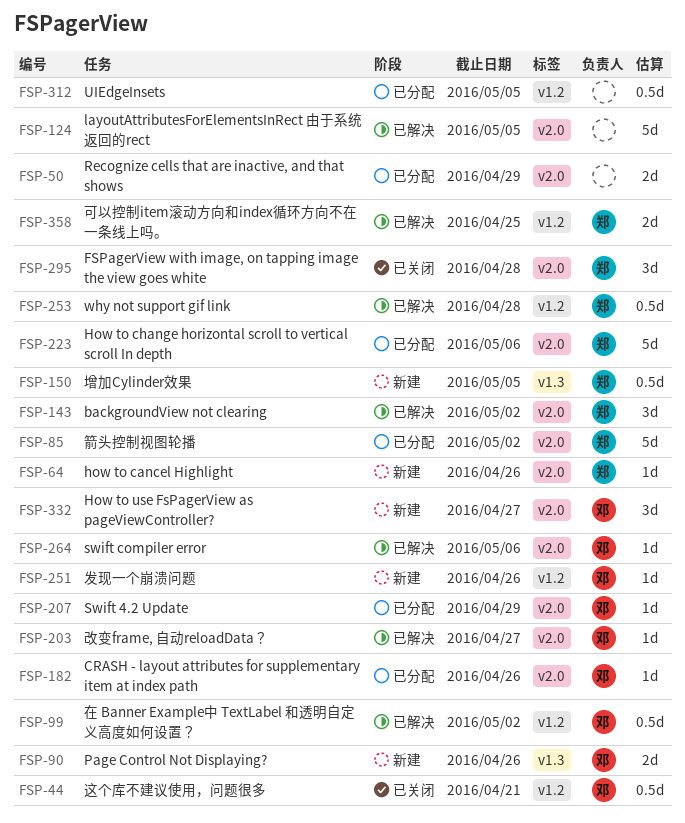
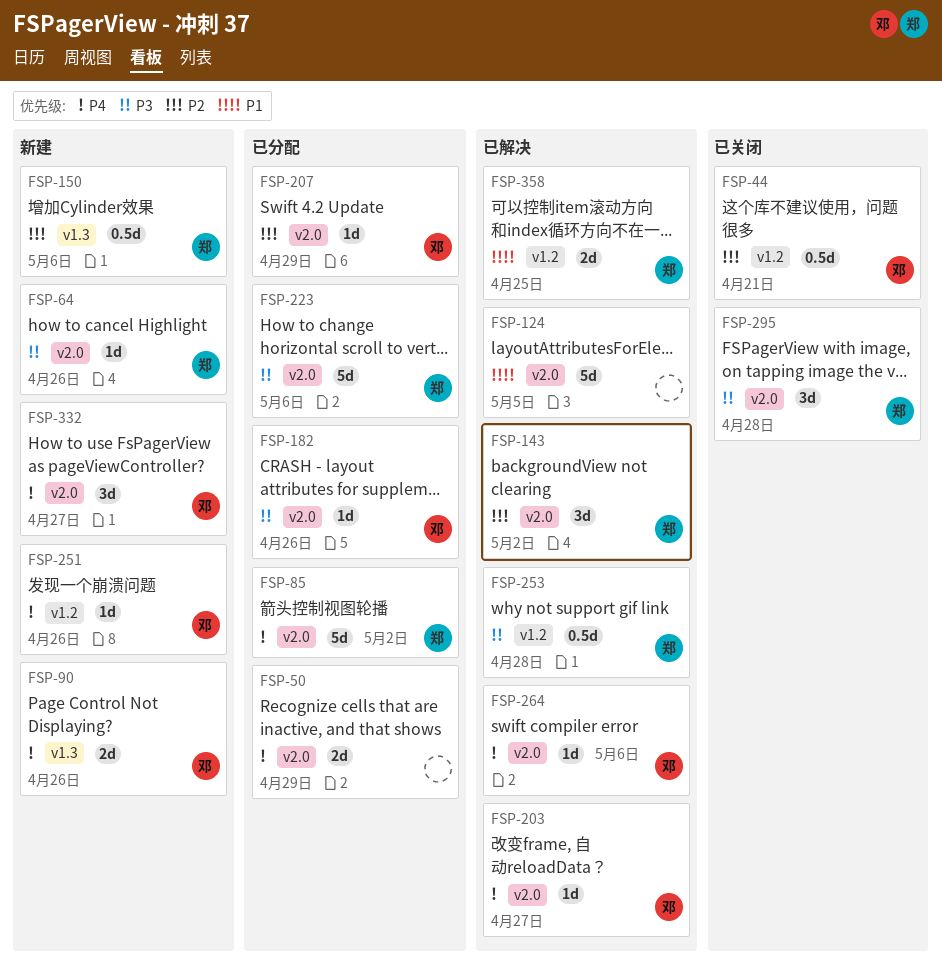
FSP-99: present -> none
FSP-150, due: May 5 -> May 6
FSP-312: present -> none

